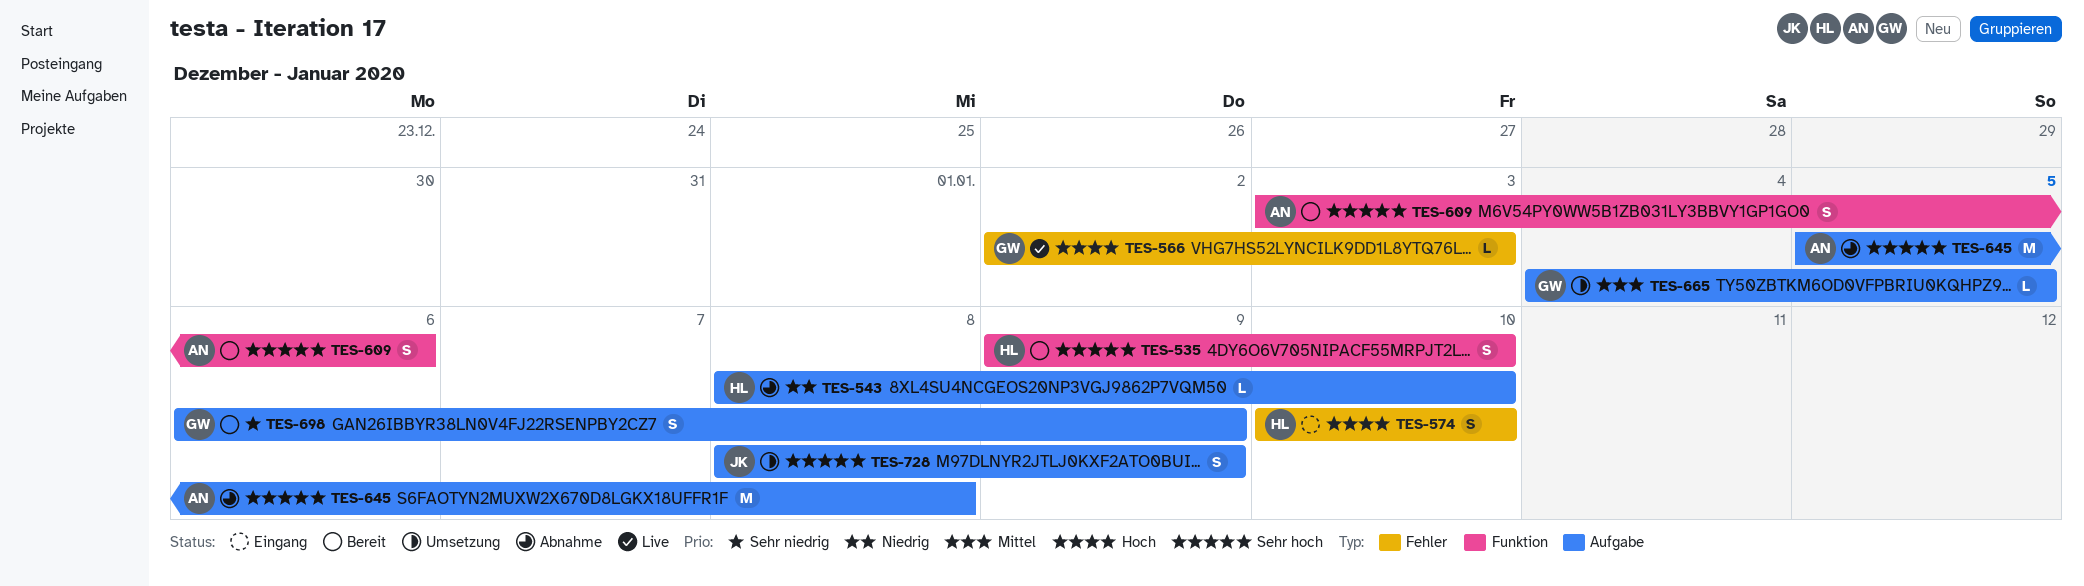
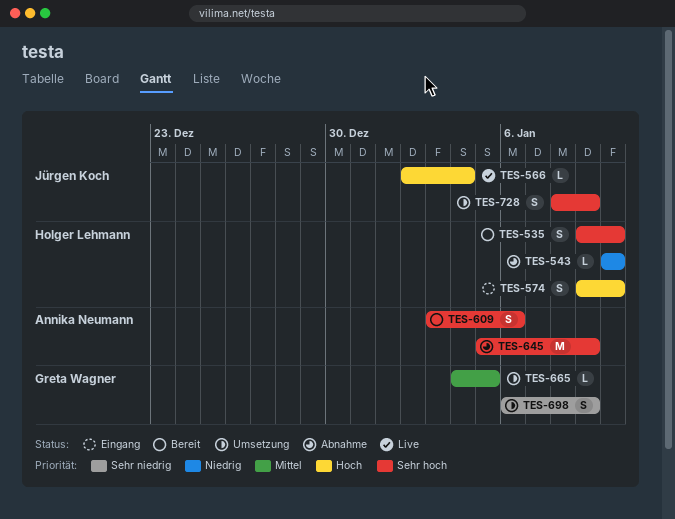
TES-543, start: Jan 8 -> Jan 10
TES-566, owner: Greta Wagner -> Jürgen Koch
TES-566, due: Jan 3 -> Jan 4
TES-574, start: Jan 10 -> Jan 9
TES-645, due: Jan 8 -> Jan 9
TES-698, status: Bereit -> Umsetzung

